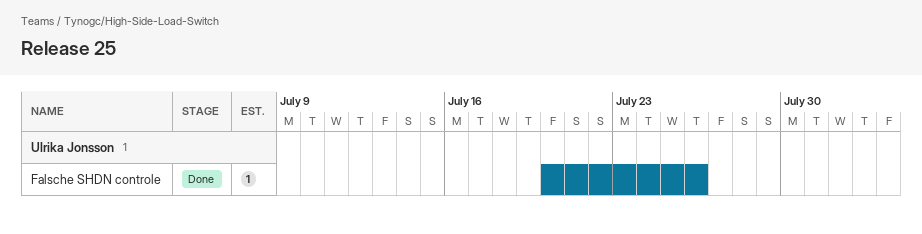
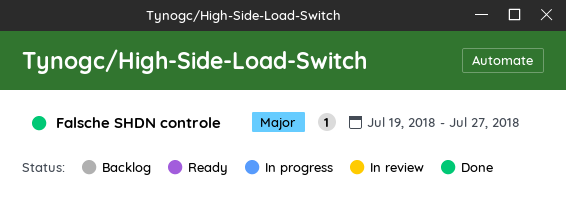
Falsche SHDN controle, start: Jul 20 -> Jul 19
Falsche SHDN controle, due: Jul 26 -> Jul 27

